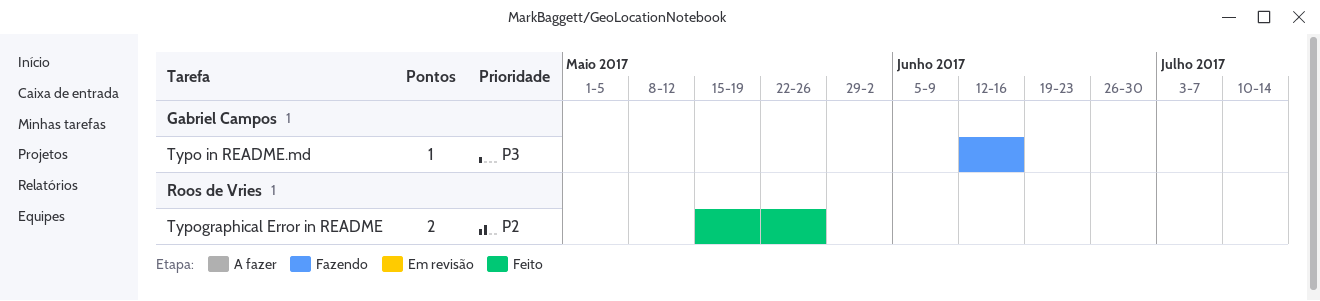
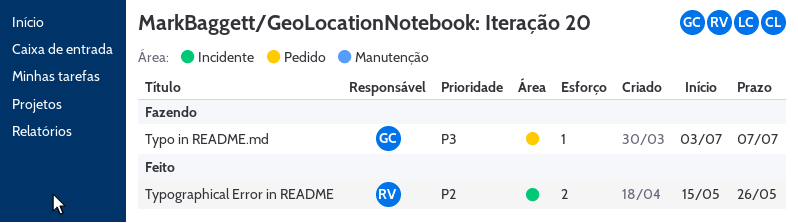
Typo in README.md, start: Jun 12 -> Jul 3
Typo in README.md, due: Jun 16 -> Jul 7

